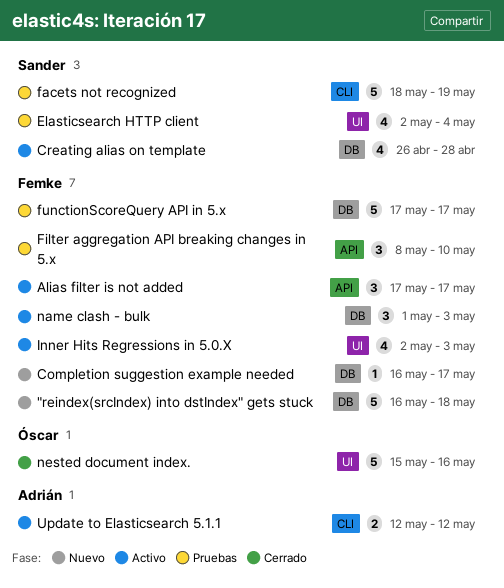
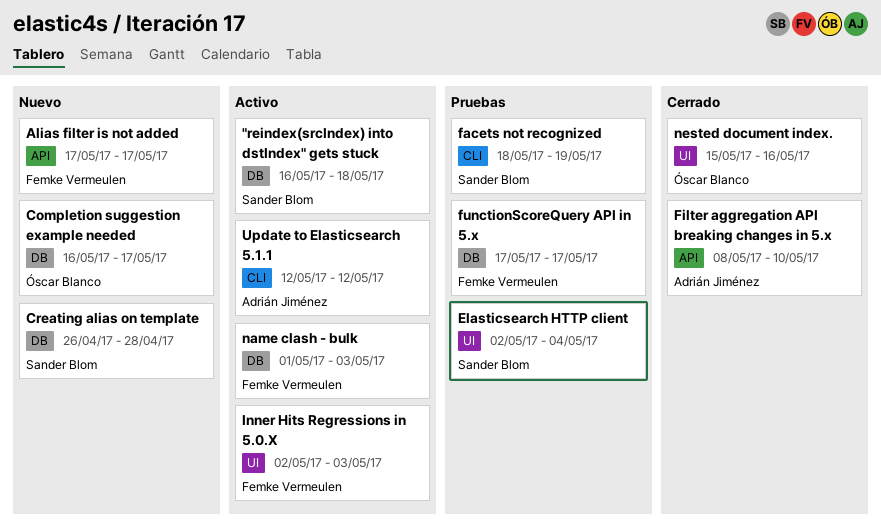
"reindex(srcIndex) into dstIndex" gets stuck, status: Nuevo -> Activo
"reindex(srcIndex) into dstIndex" gets stuck, owner: Femke Vermeulen -> Sander Blom
Alias filter is not added, status: Activo -> Nuevo
Completion suggestion example needed, owner: Femke Vermeulen -> Óscar Blanco
Creating alias on template, status: Activo -> Nuevo
Filter aggregation API breaking changes in 5.x, status: Pruebas -> Cerrado
Filter aggregation API breaking changes in 5.x, owner: Femke Vermeulen -> Adrián Jiménez

